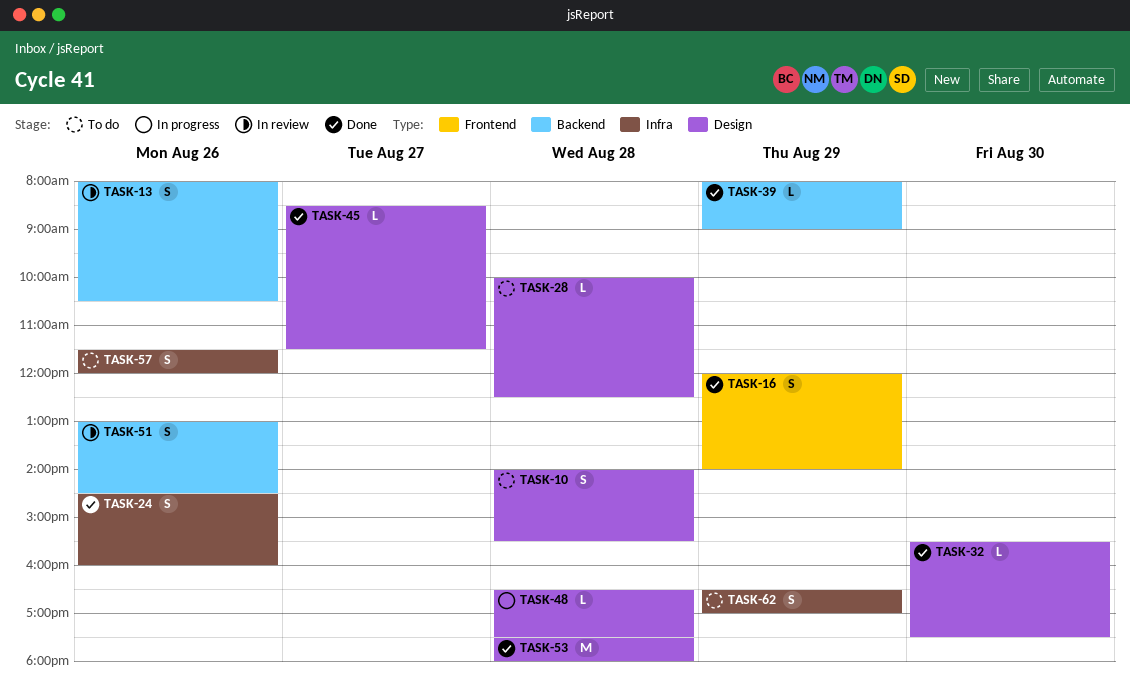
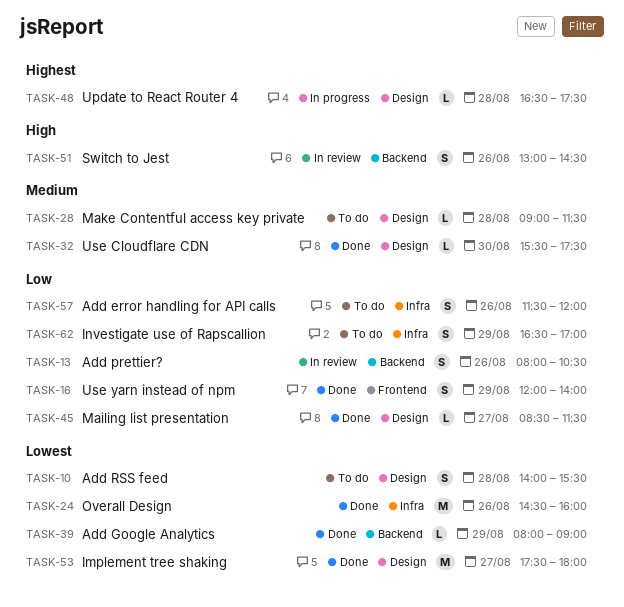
TASK-24, estimate: S -> M
TASK-28, begins: 10:00 -> 09:00
TASK-28, ends: 12:30 -> 11:30
TASK-53, day: Aug 28 -> Aug 27

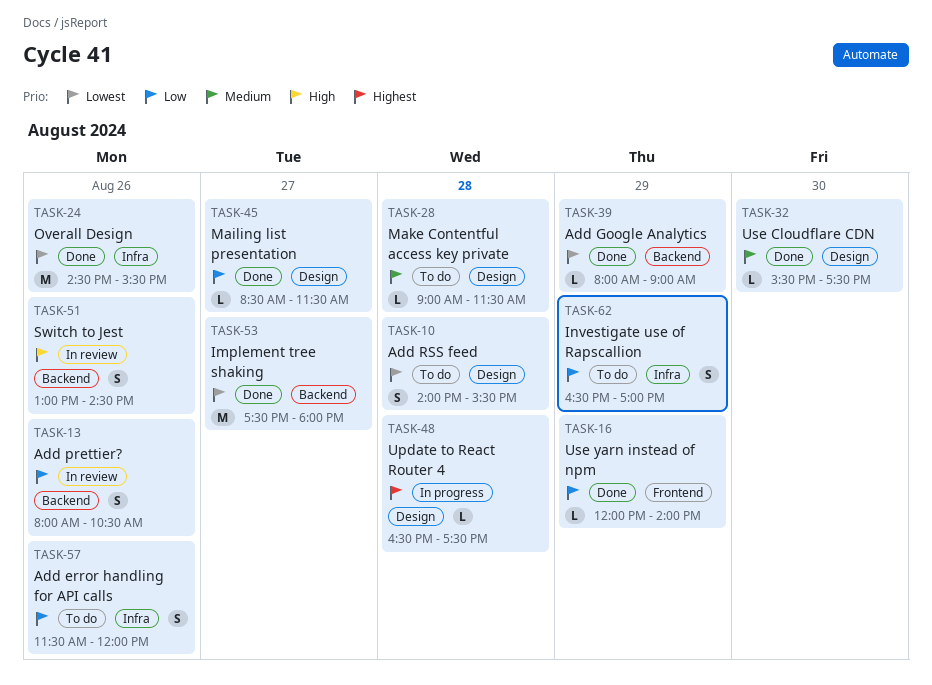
TASK-16, estimate: S -> L
TASK-24, ends: 16:00 -> 15:30
TASK-53, label: Design -> Backend

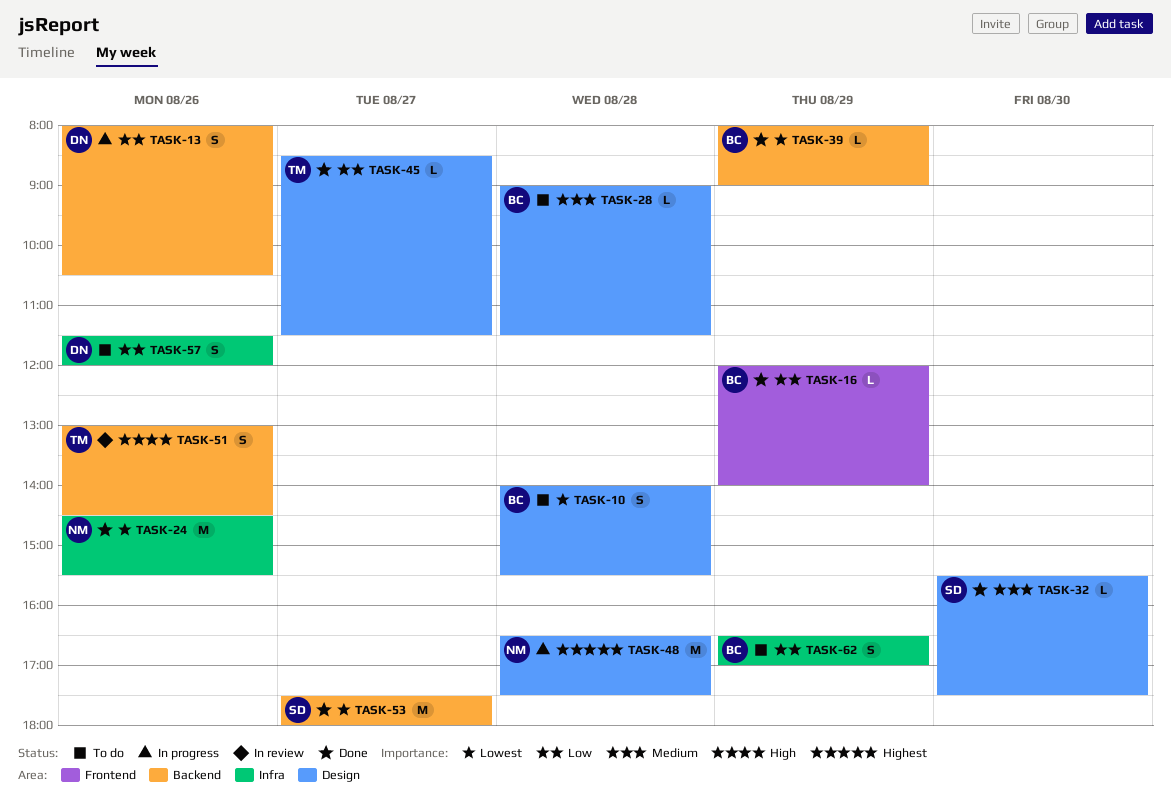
TASK-13, status: In review -> In progress
TASK-48, estimate: L -> M

